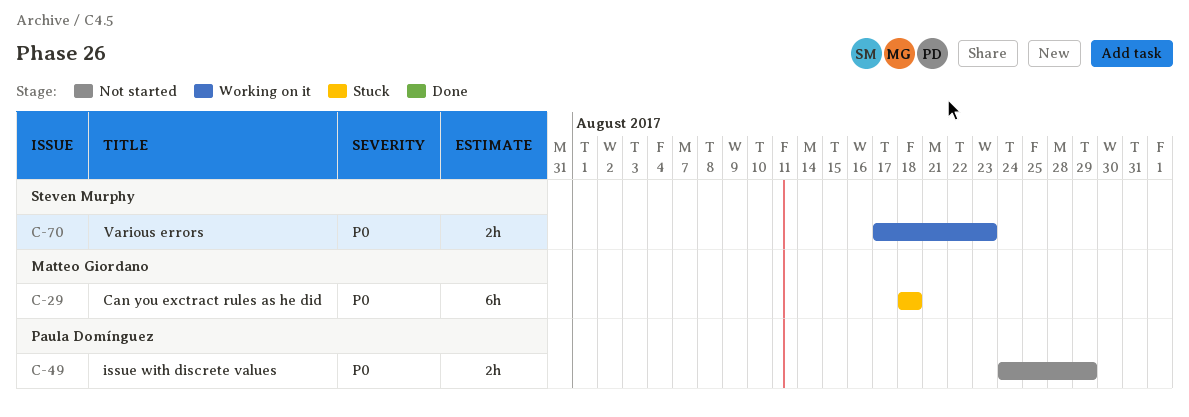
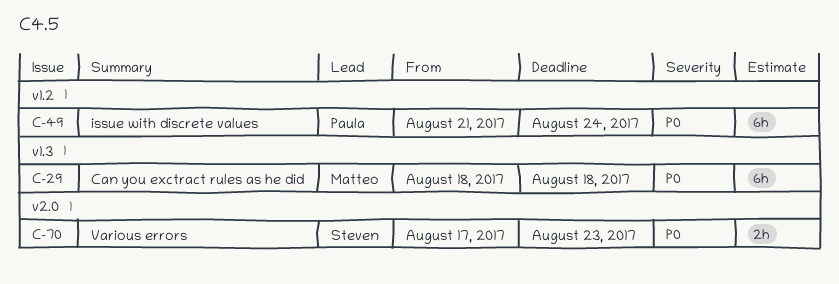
C-49, estimate: 2h -> 6h
C-49, start: Aug 24 -> Aug 21
C-49, due: Aug 29 -> Aug 24

